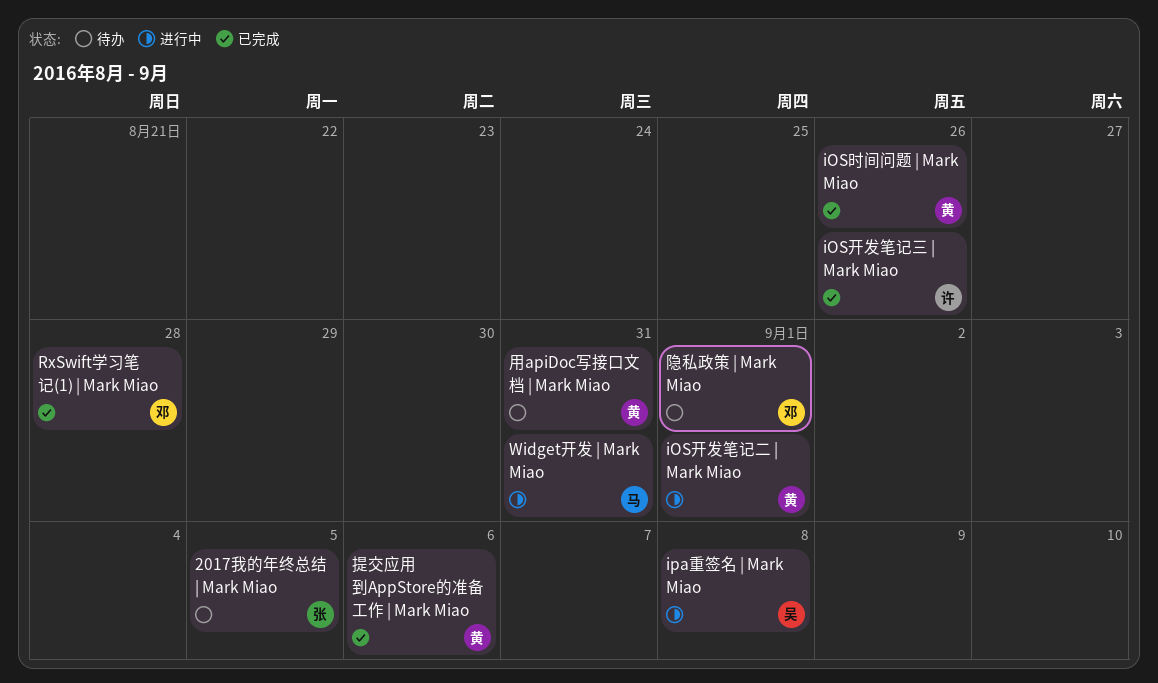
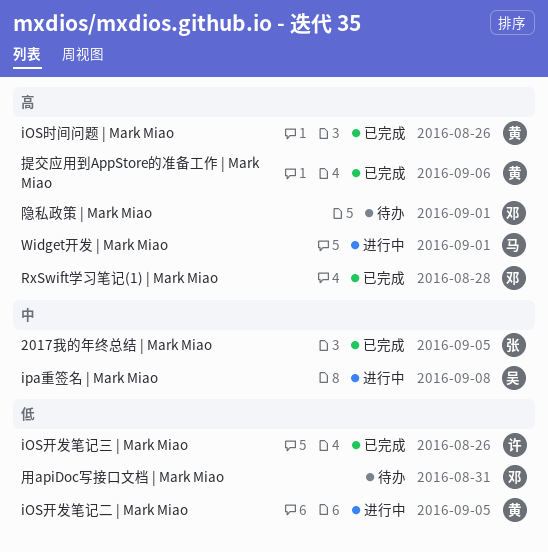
2017我的年终总结 | Mark Miao, status: 待办 -> 已完成
iOS开发笔记二 | Mark Miao, due: Sep 1 -> Sep 5
Widget开发 | Mark Miao, due: Aug 31 -> Sep 1
用apiDoc写接口文档 | Mark Miao, owner: 黄 -> 邓

